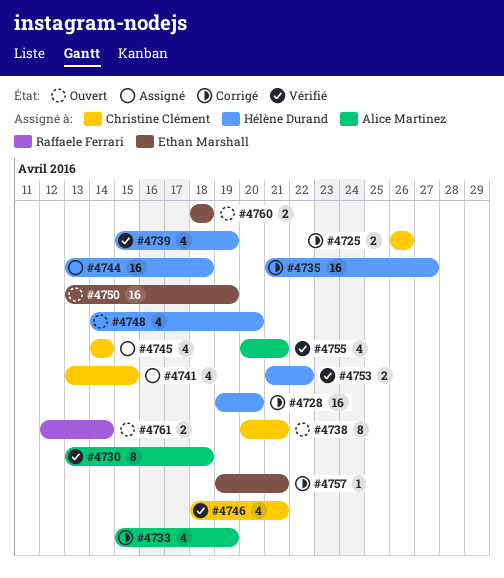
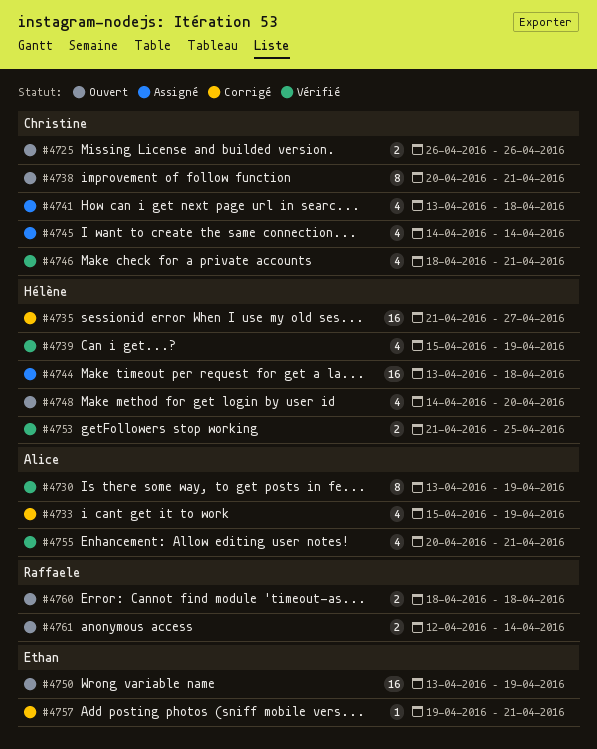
#4725, status: Corrigé -> Ouvert
#4728: present -> none
#4730, due: Apr 18 -> Apr 19
#4741, due: Apr 15 -> Apr 18
#4753, due: Apr 22 -> Apr 25
#4760, owner: Ethan Marshall -> Raffaele Ferrari

